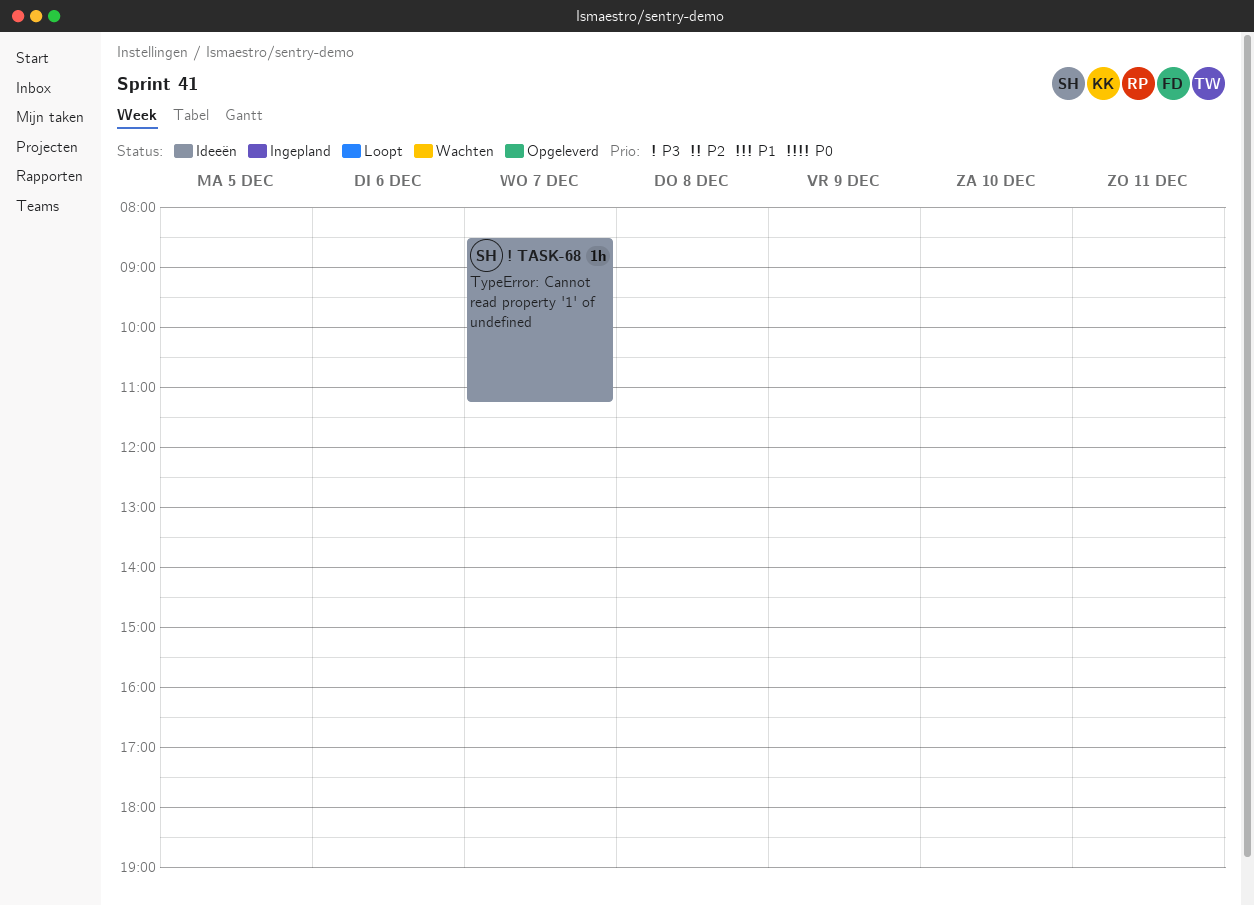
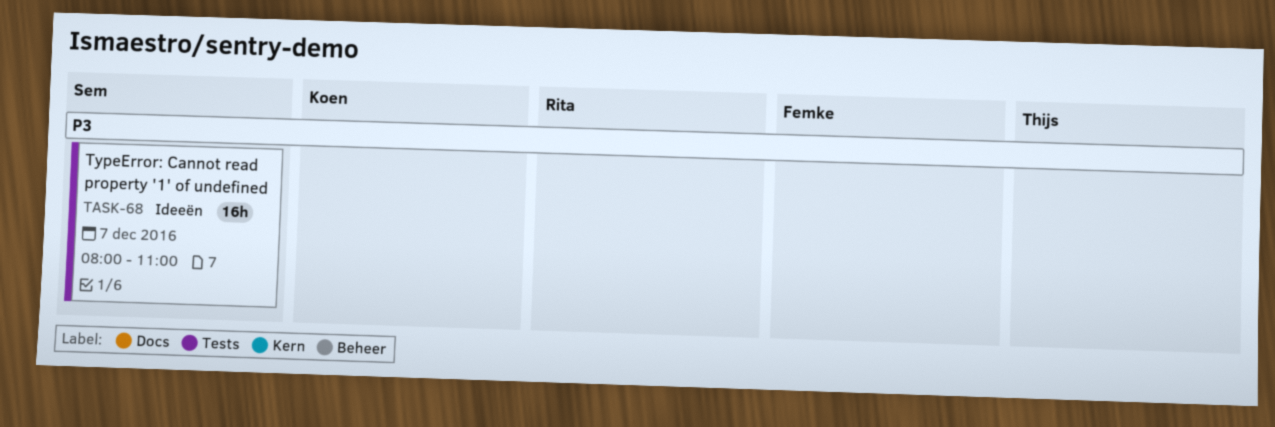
TASK-68, estimate: 1h -> 16h
TASK-68, begins: 08:30 -> 08:00
TASK-68, ends: 11:15 -> 11:00

